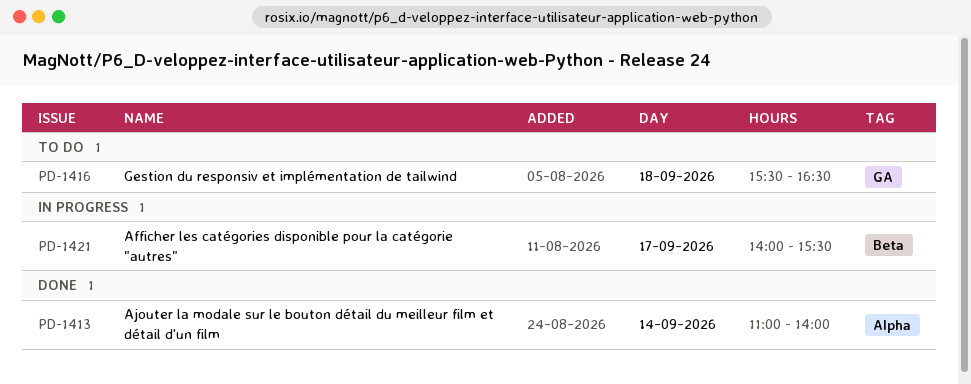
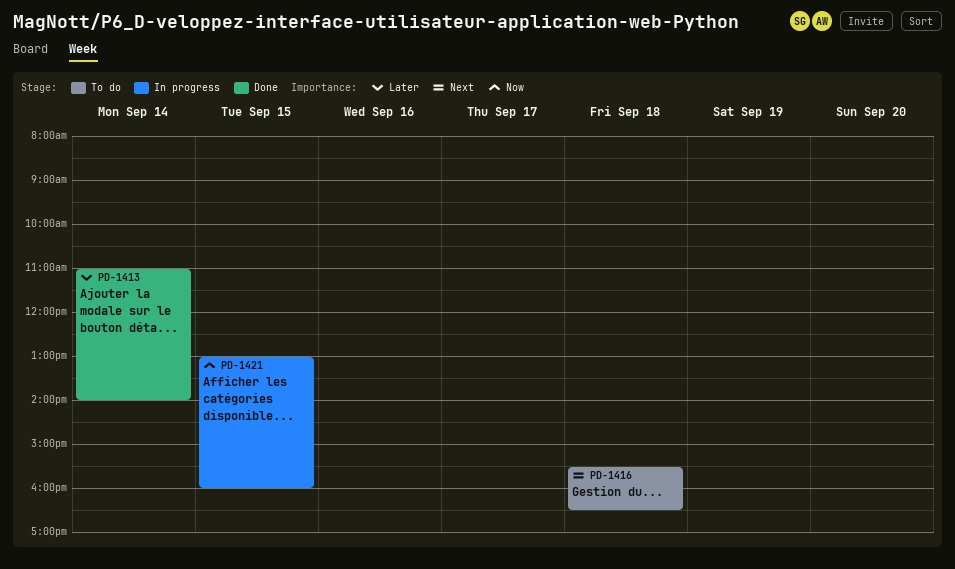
PD-1421, day: Sep 17 -> Sep 15
PD-1421, begins: 14:00 -> 13:00
PD-1421, ends: 15:30 -> 16:00

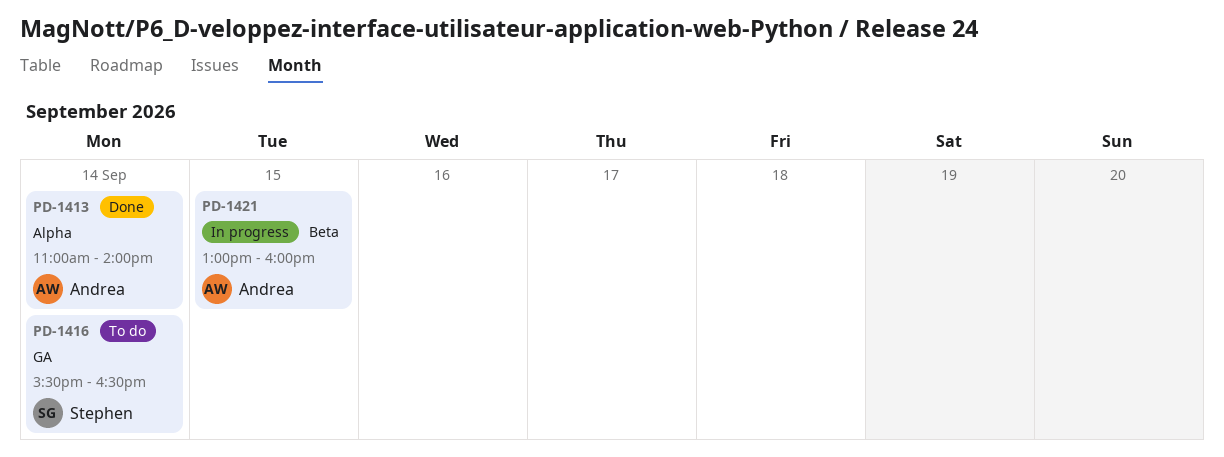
PD-1416, day: Sep 18 -> Sep 14

